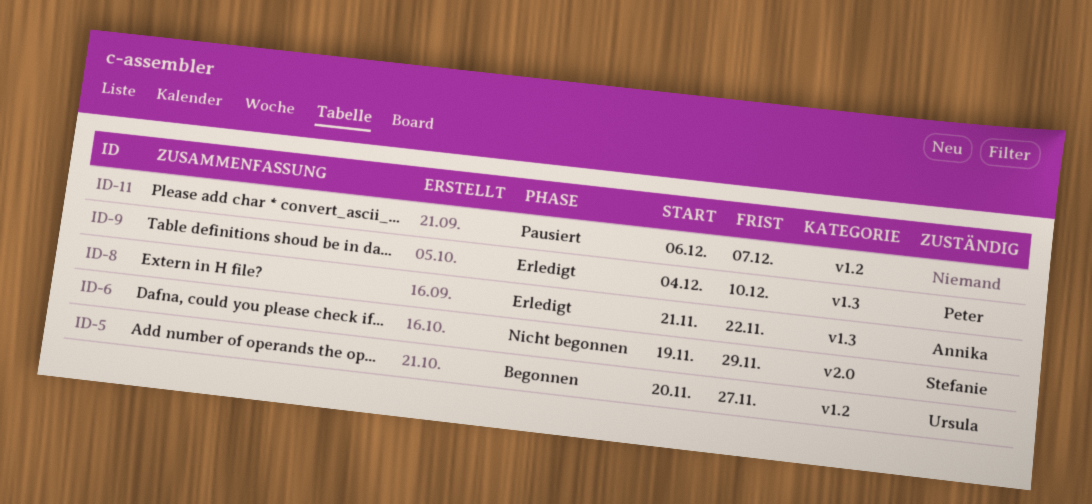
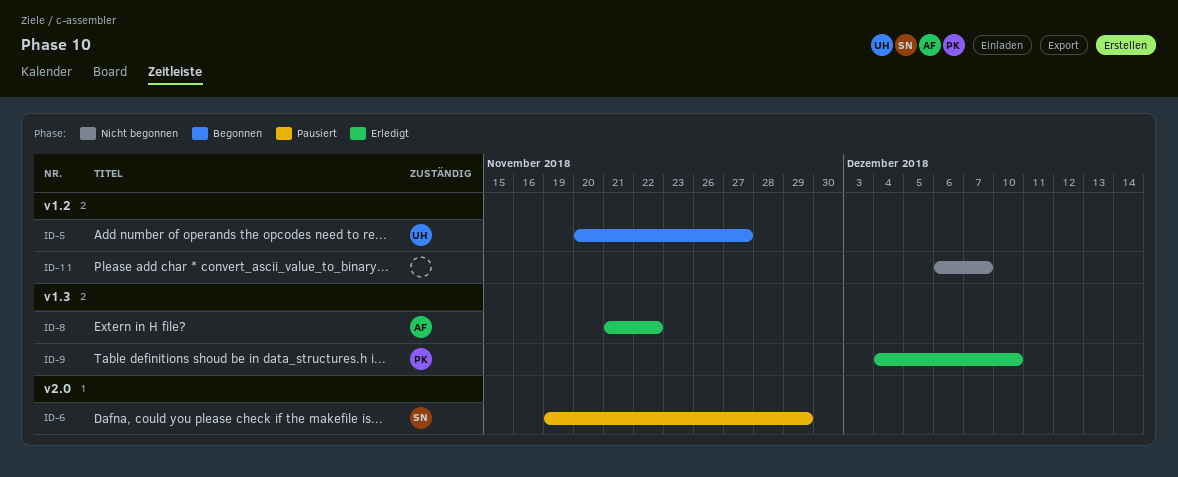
ID-6, status: Nicht begonnen -> Pausiert
ID-11, status: Pausiert -> Nicht begonnen

